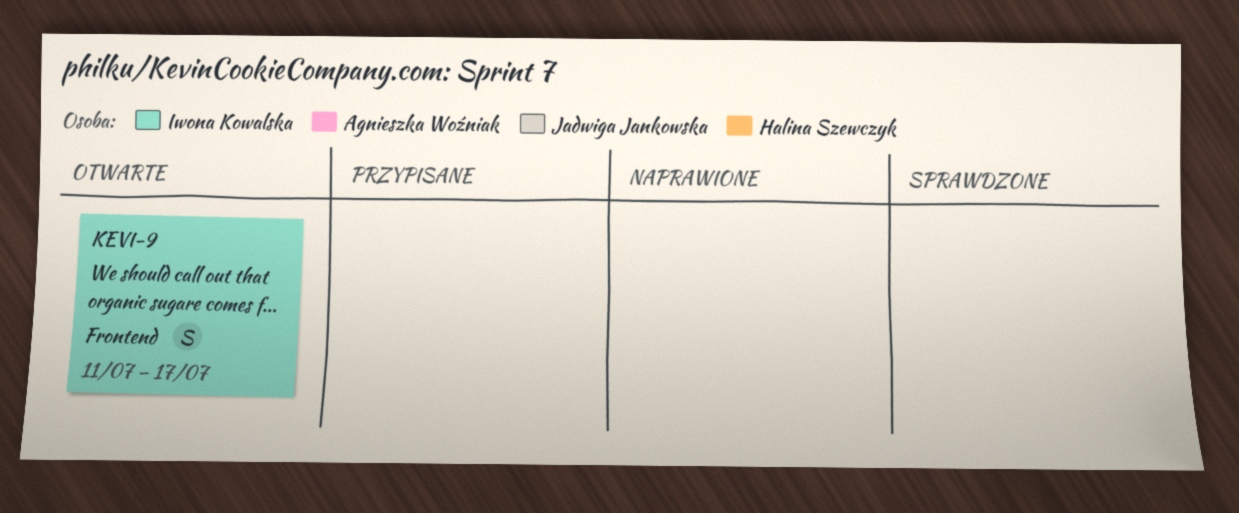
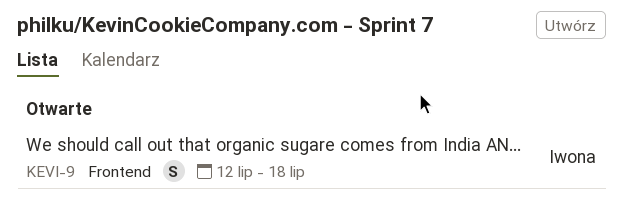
KEVI-9, start: Jul 11 -> Jul 12
KEVI-9, due: Jul 17 -> Jul 18

